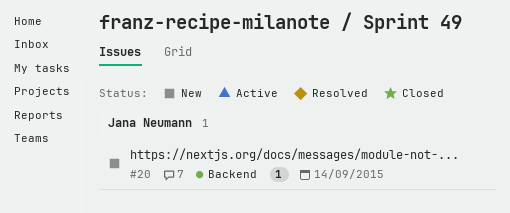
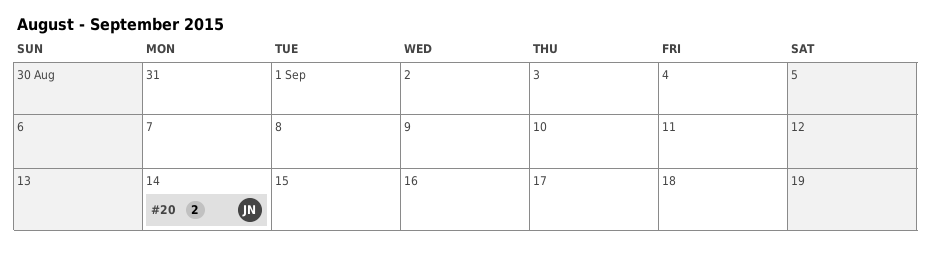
#20, estimate: 1 -> 2

